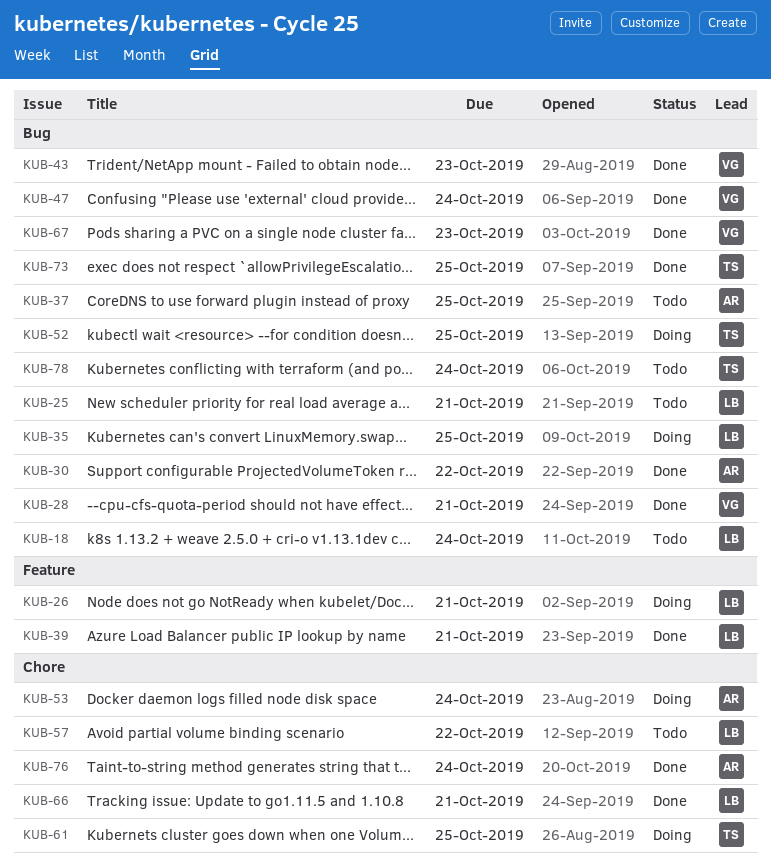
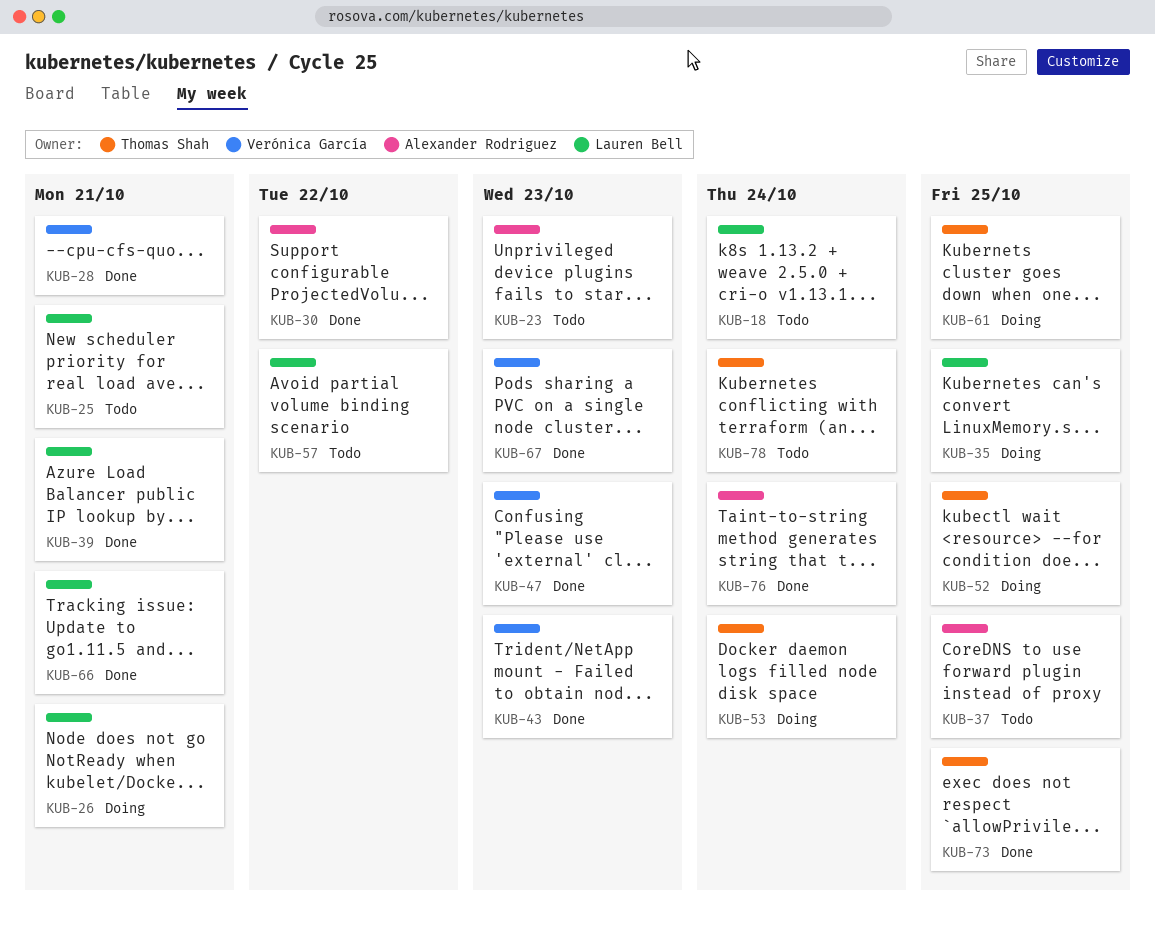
KUB-23: none -> present
KUB-47, due: Oct 24 -> Oct 23
KUB-53, owner: Alexander Rodriguez -> Thomas Shah

